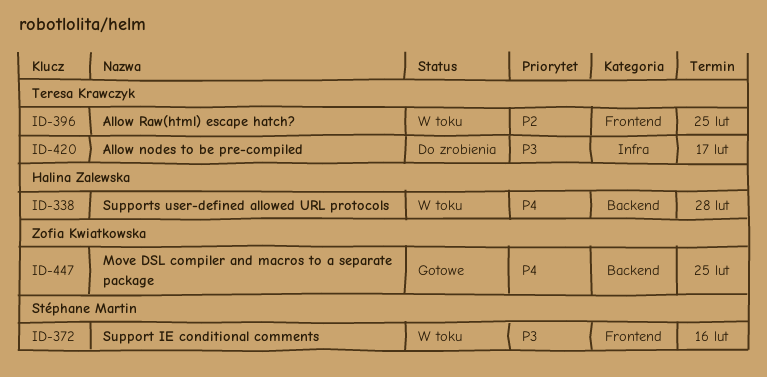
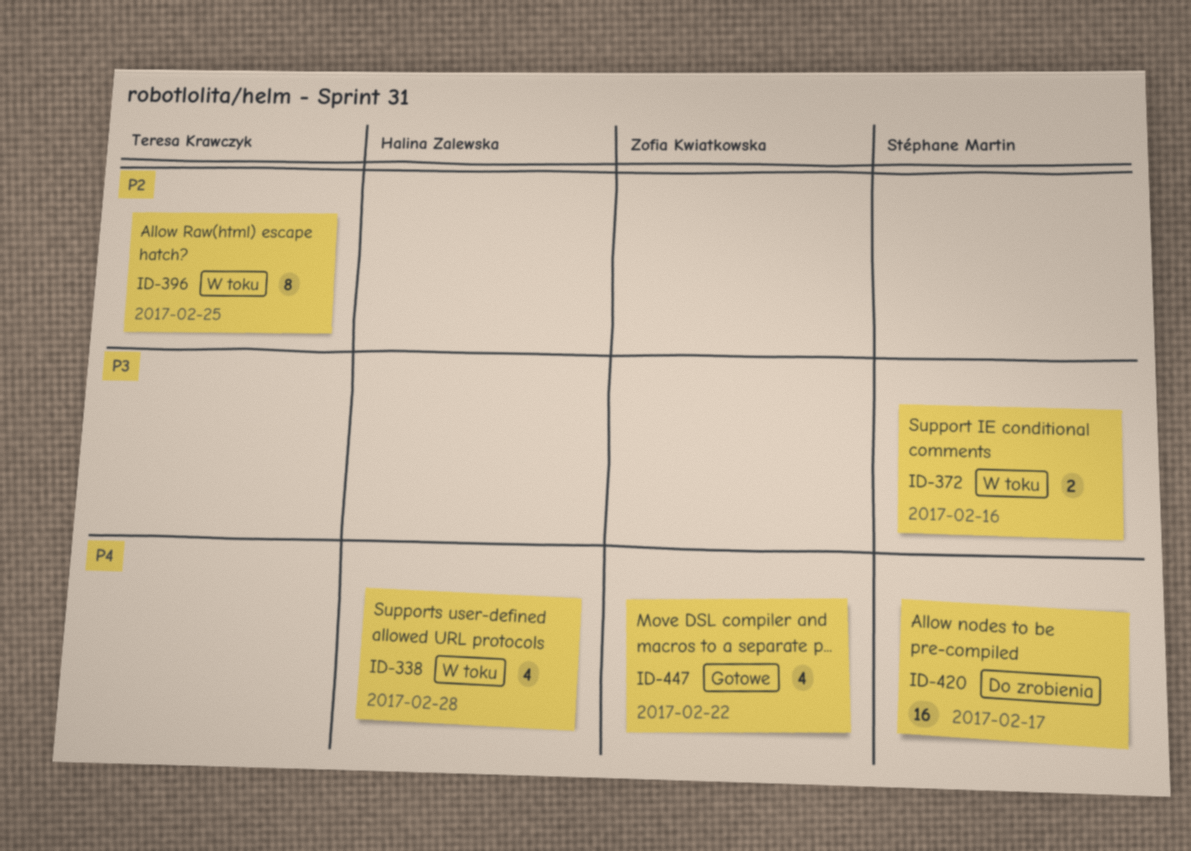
ID-420, owner: Teresa Krawczyk -> Stéphane Martin
ID-420, priority: P3 -> P4
ID-447, due: Feb 25 -> Feb 22

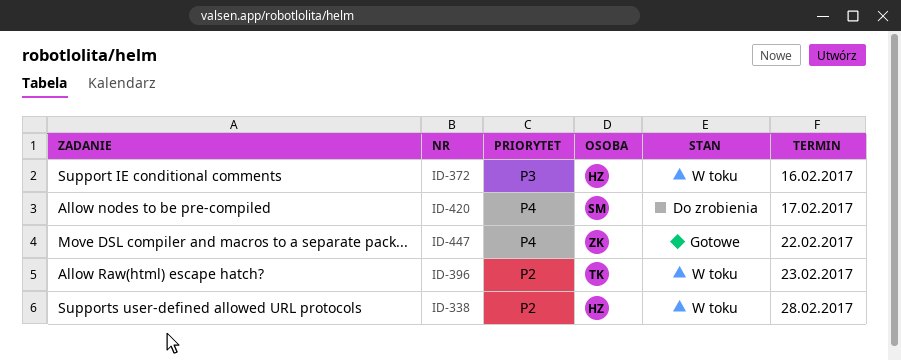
ID-338, priority: P4 -> P2
ID-372, owner: Stéphane Martin -> Halina Zalewska
ID-396, due: Feb 25 -> Feb 23

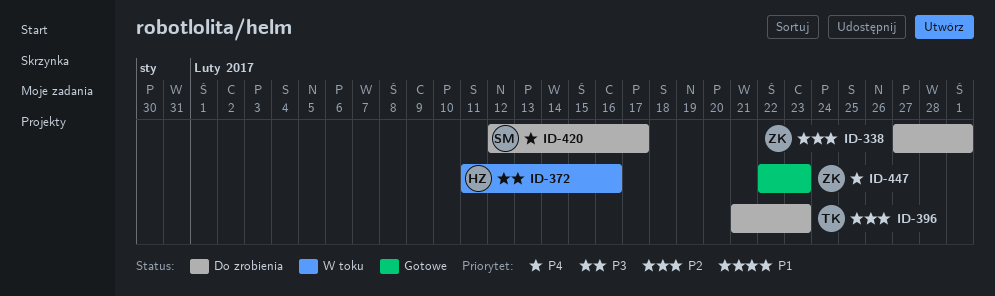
ID-338, status: W toku -> Do zrobienia
ID-338, owner: HZ -> ZK
ID-338, due: Feb 28 -> Mar 1
ID-396, status: W toku -> Do zrobienia
ID-447, due: Feb 22 -> Feb 23

